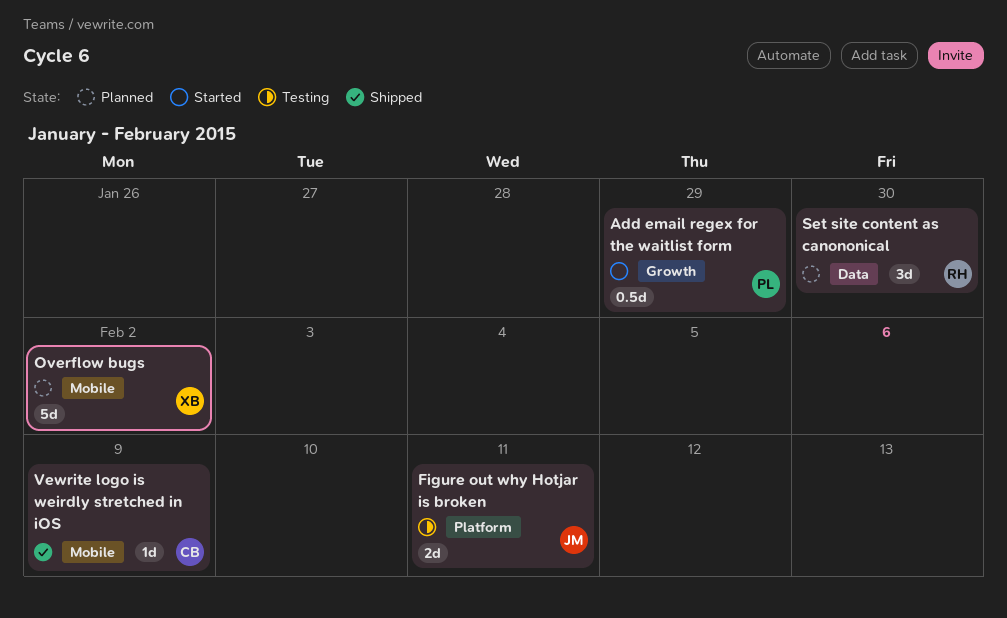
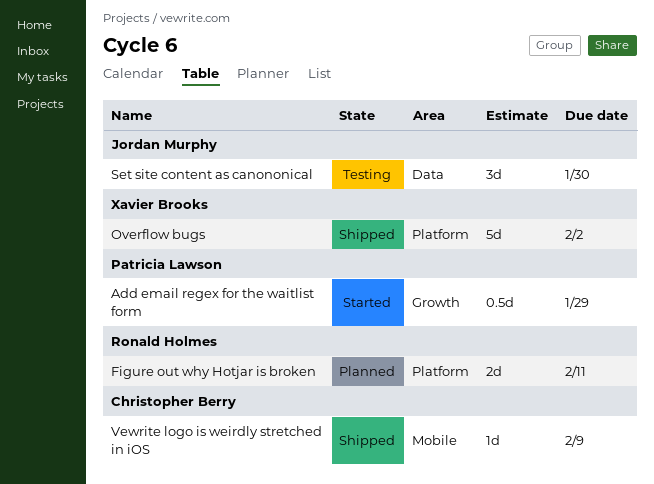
Figure out why Hotjar is broken, status: Testing -> Planned
Figure out why Hotjar is broken, owner: Jordan Murphy -> Ronald Holmes
Overflow bugs, status: Planned -> Shipped
Overflow bugs, label: Mobile -> Platform
Set site content as canononical, status: Planned -> Testing
Set site content as canononical, owner: Ronald Holmes -> Jordan Murphy

